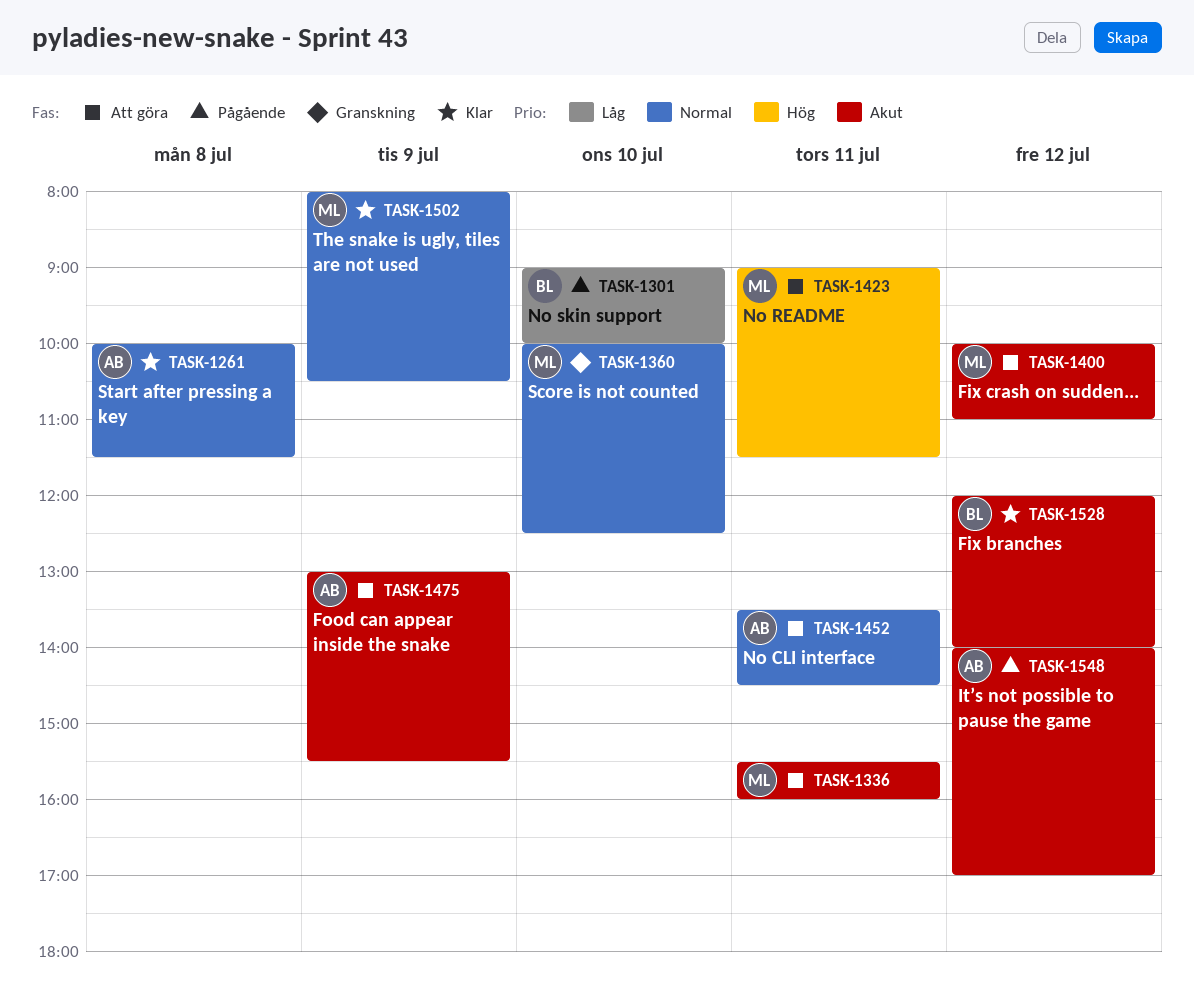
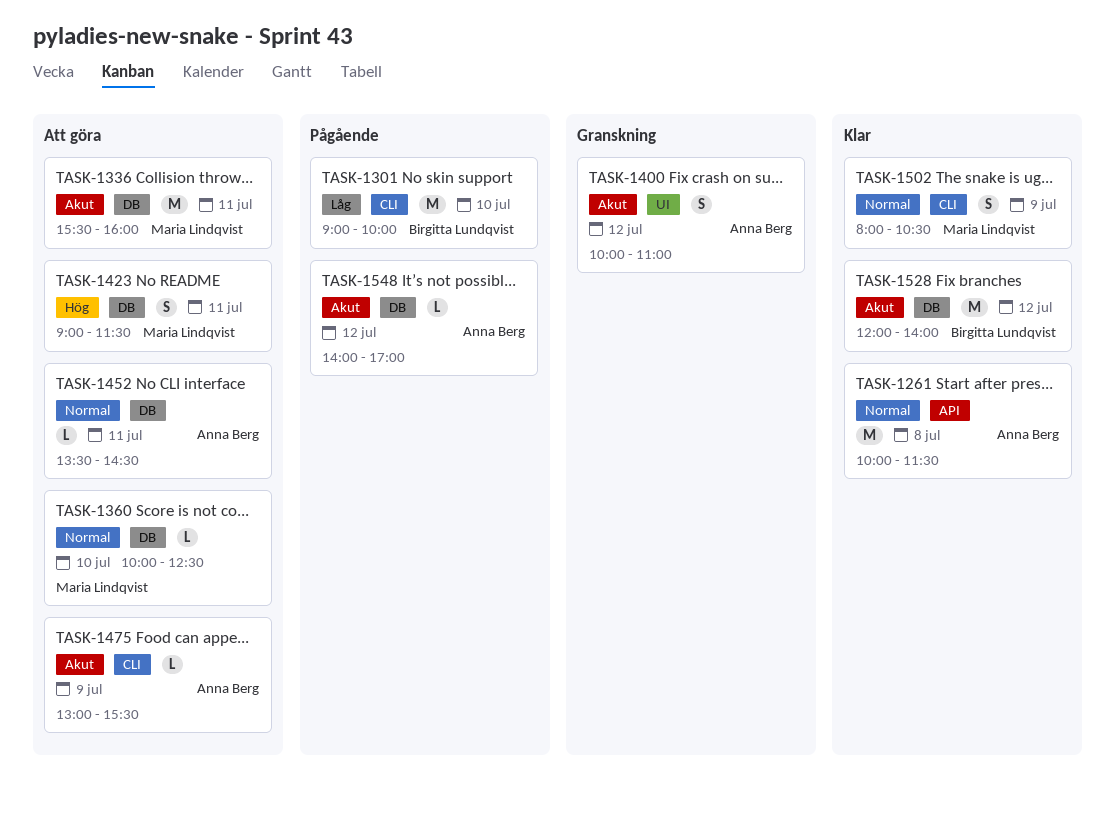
TASK-1360, status: Granskning -> Att göra
TASK-1400, status: Att göra -> Granskning
TASK-1400, owner: Maria Lindqvist -> Anna Berg

